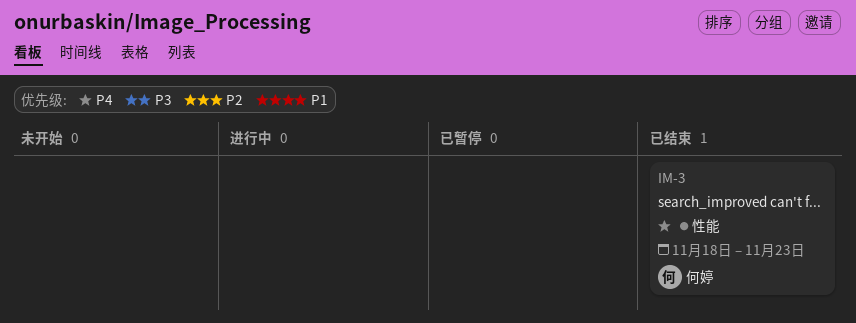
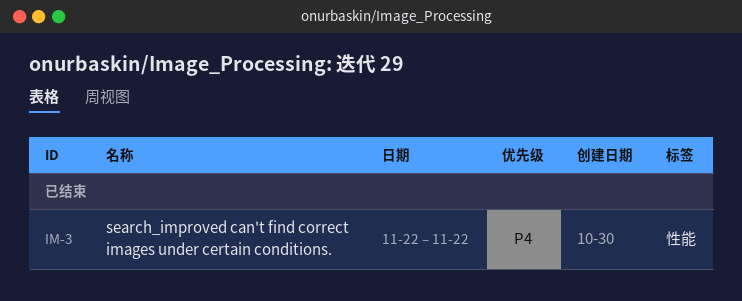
IM-3, start: Nov 18 -> Nov 22
IM-3, due: Nov 23 -> Nov 22

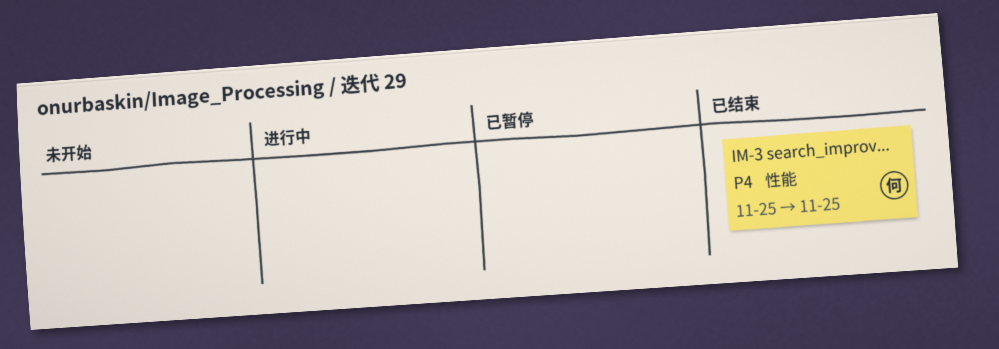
IM-3, start: Nov 22 -> Nov 25
IM-3, due: Nov 22 -> Nov 25

